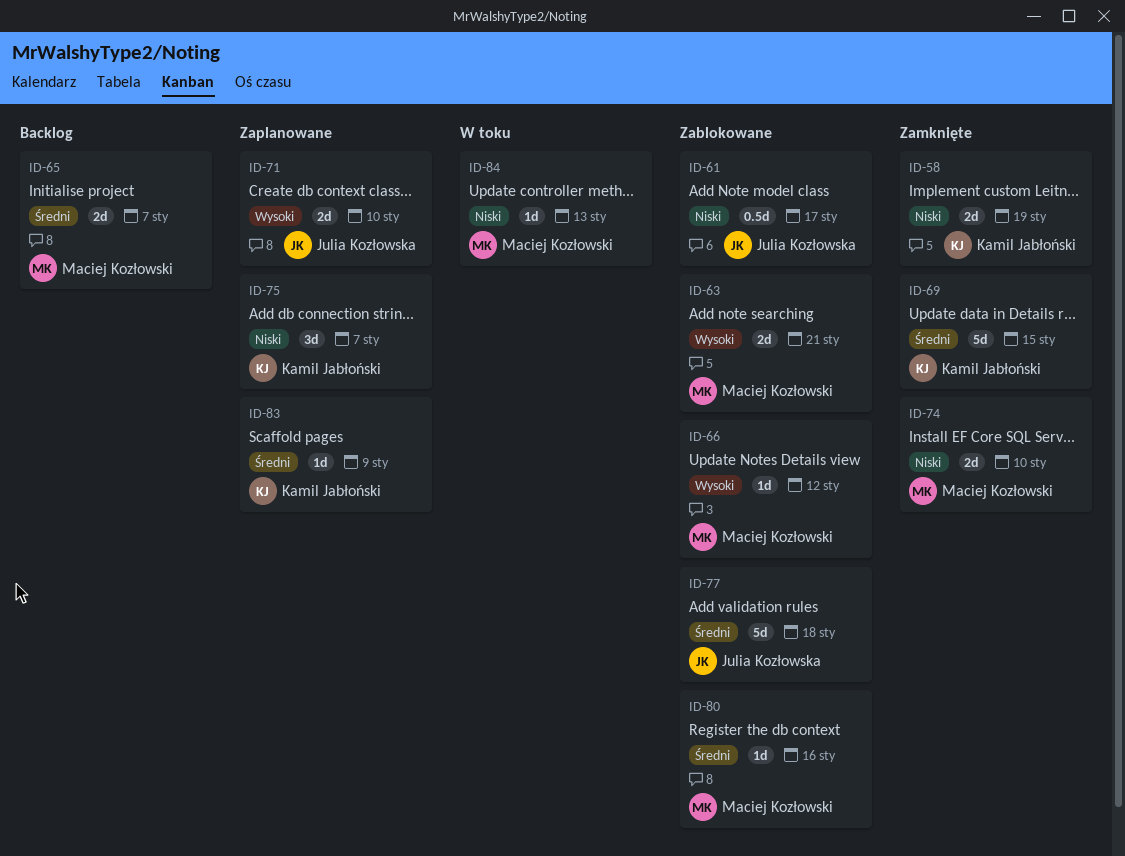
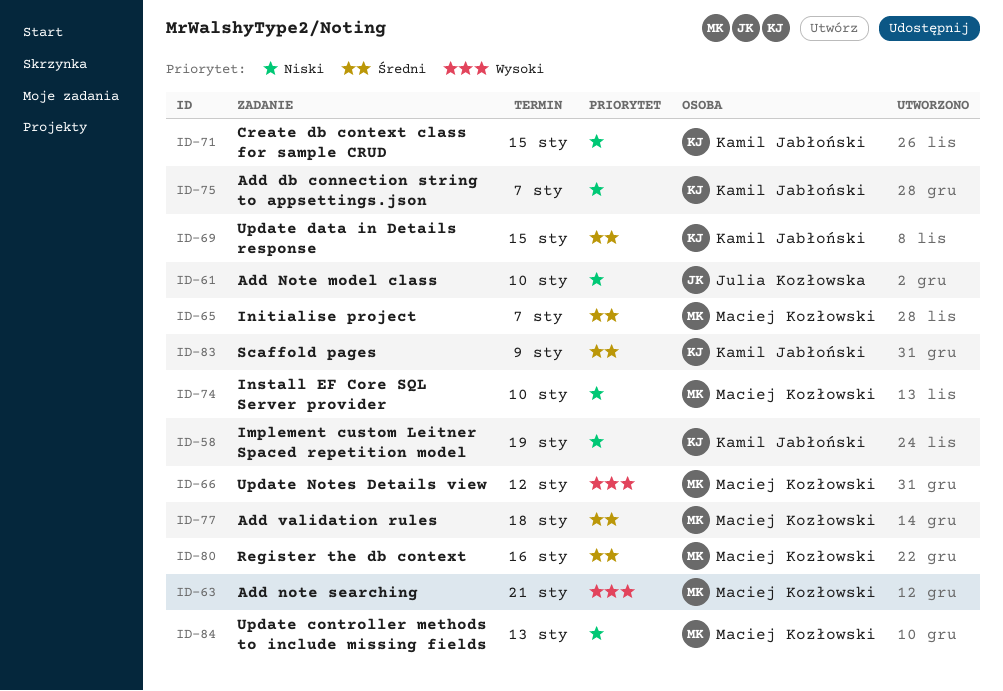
ID-61, due: Jan 17 -> Jan 10
ID-71, owner: Julia Kozłowska -> Kamil Jabłoński
ID-71, priority: Wysoki -> Niski
ID-71, due: Jan 10 -> Jan 15
ID-77, owner: Julia Kozłowska -> Maciej Kozłowski

